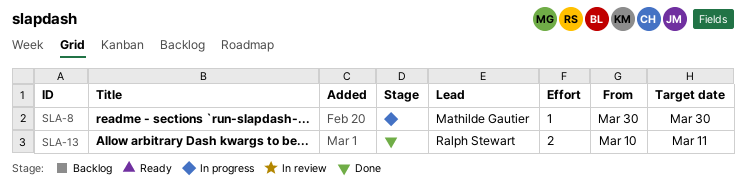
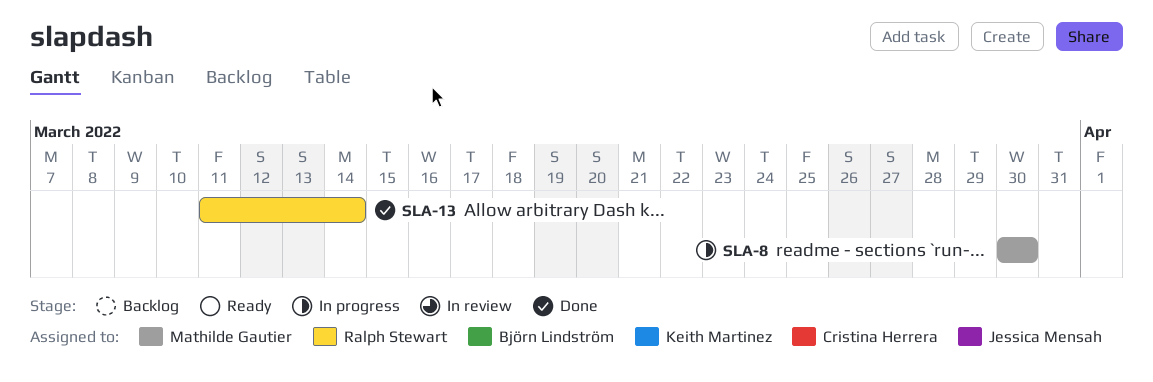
SLA-13, start: Mar 10 -> Mar 11
SLA-13, due: Mar 11 -> Mar 14

